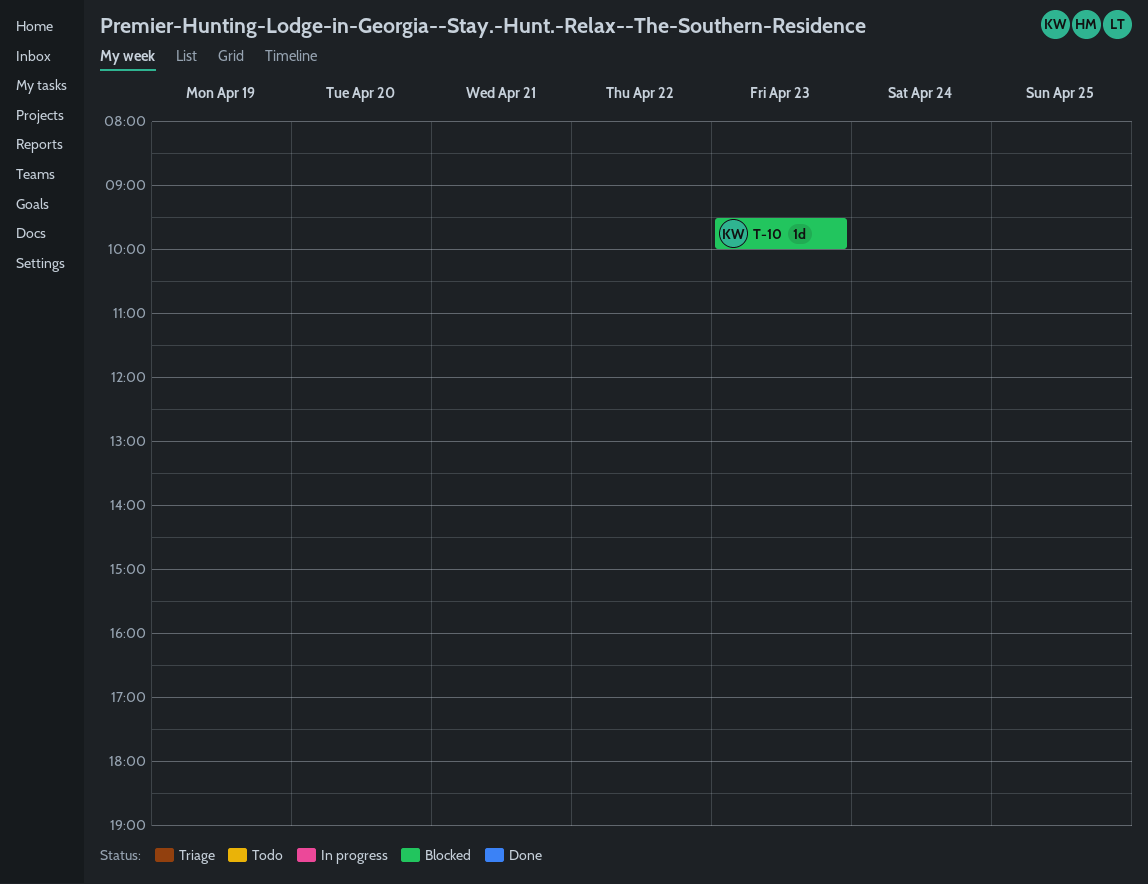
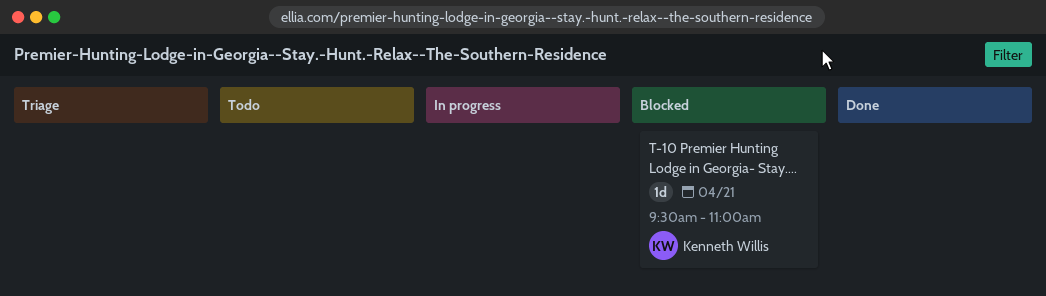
T-10, day: Apr 23 -> Apr 21
T-10, ends: 10:00 -> 11:00

